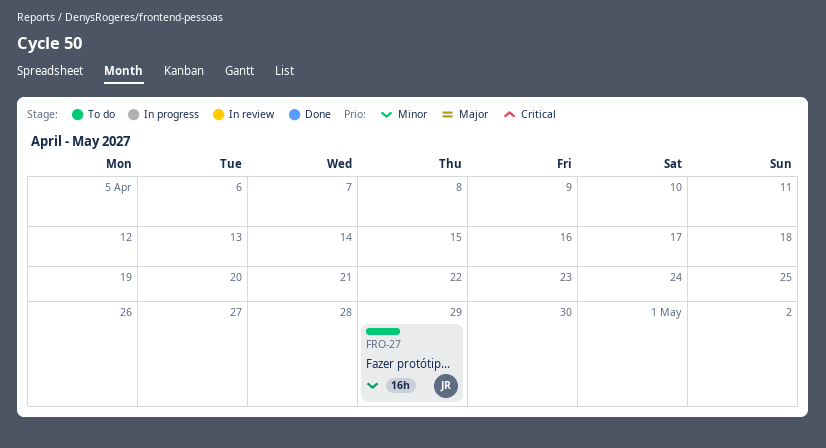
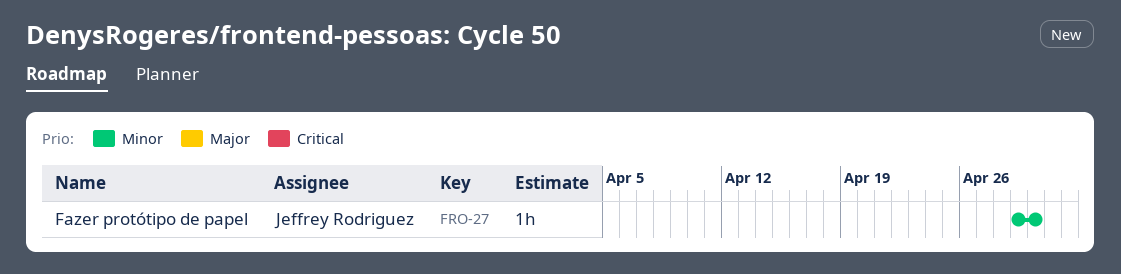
FRO-27, estimate: 16h -> 1h
FRO-27, due: Apr 29 -> Apr 30

